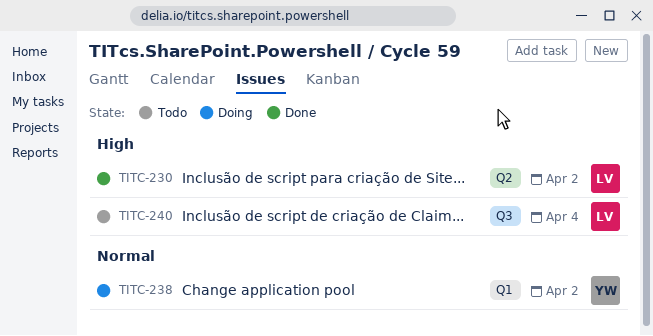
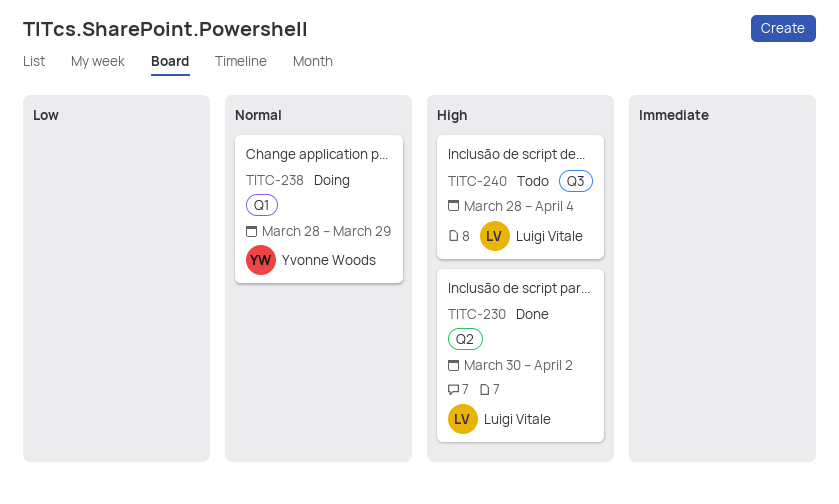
TITC-238, due: Apr 2 -> Mar 29

